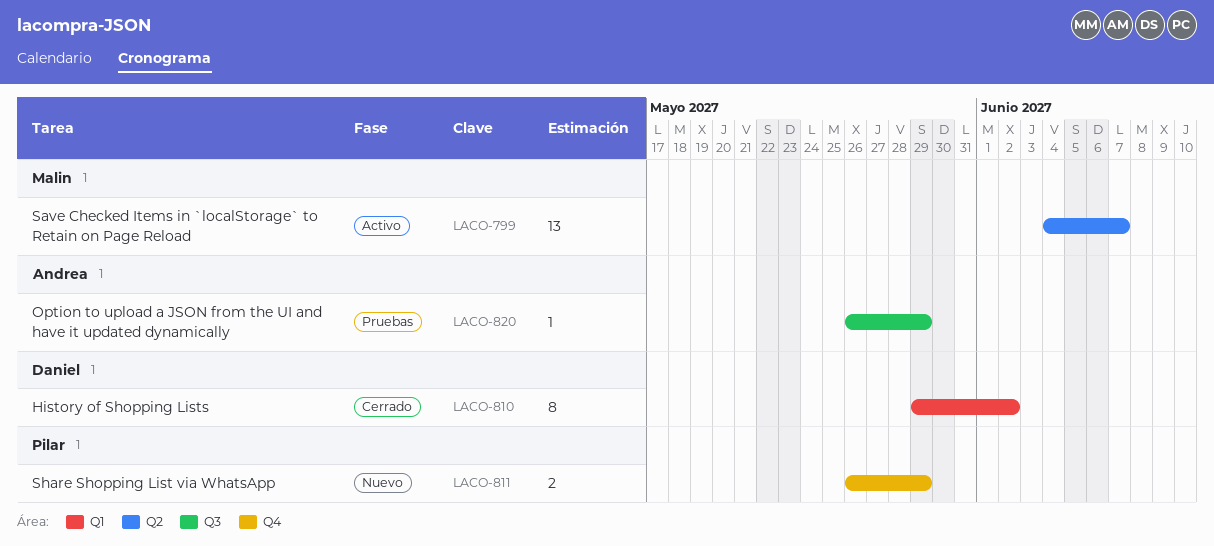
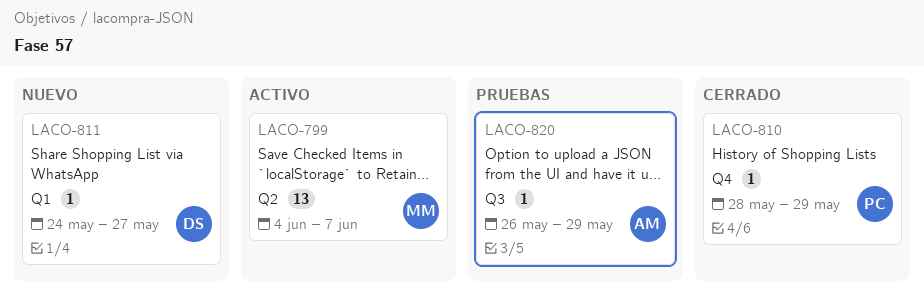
LACO-810, owner: Daniel -> Pilar
LACO-810, label: Q1 -> Q4
LACO-810, estimate: 8 -> 1
LACO-810, start: May 29 -> May 28
LACO-810, due: Jun 2 -> May 29
LACO-811, owner: Pilar -> Daniel
LACO-811, label: Q4 -> Q1
LACO-811, estimate: 2 -> 1
LACO-811, start: May 26 -> May 24
LACO-811, due: May 29 -> May 27

